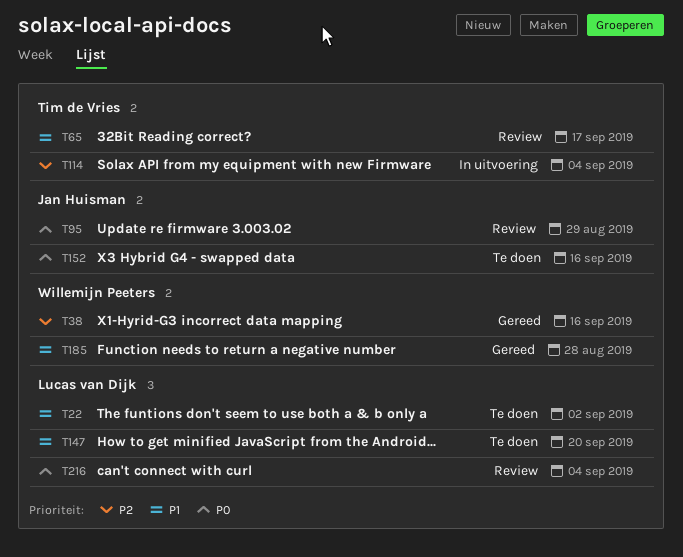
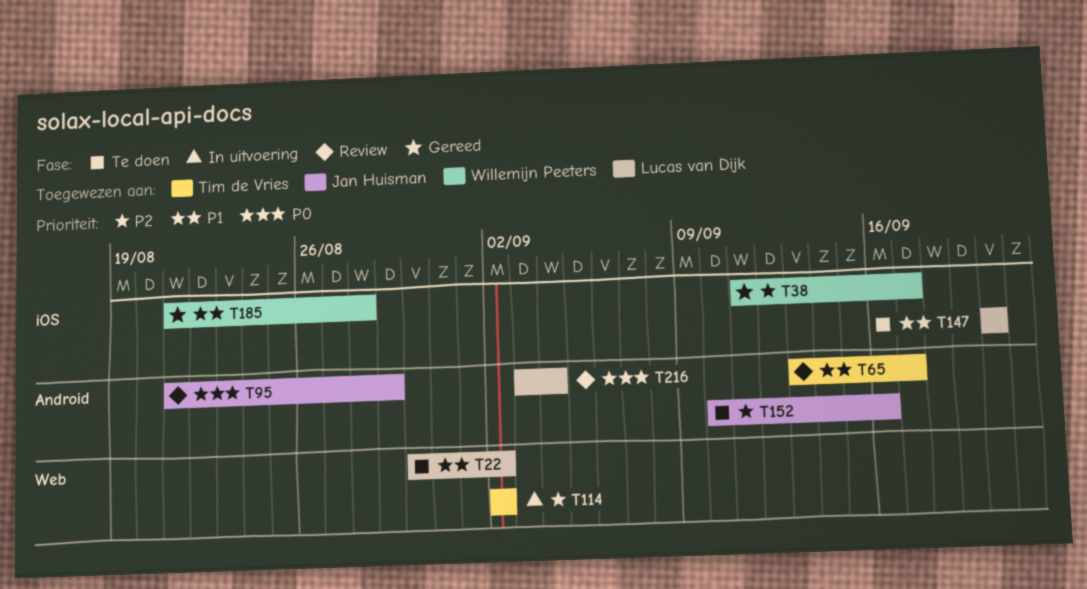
T38, due: Sep 16 -> Sep 17
T114, due: Sep 4 -> Sep 2
T152, priority: P0 -> P2

